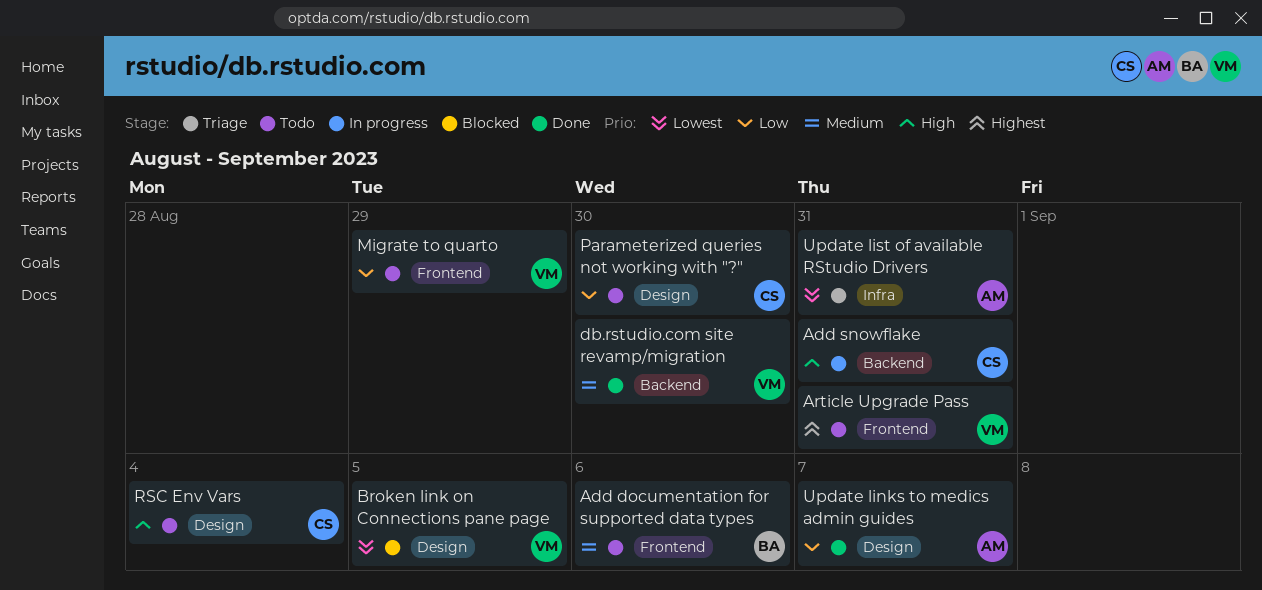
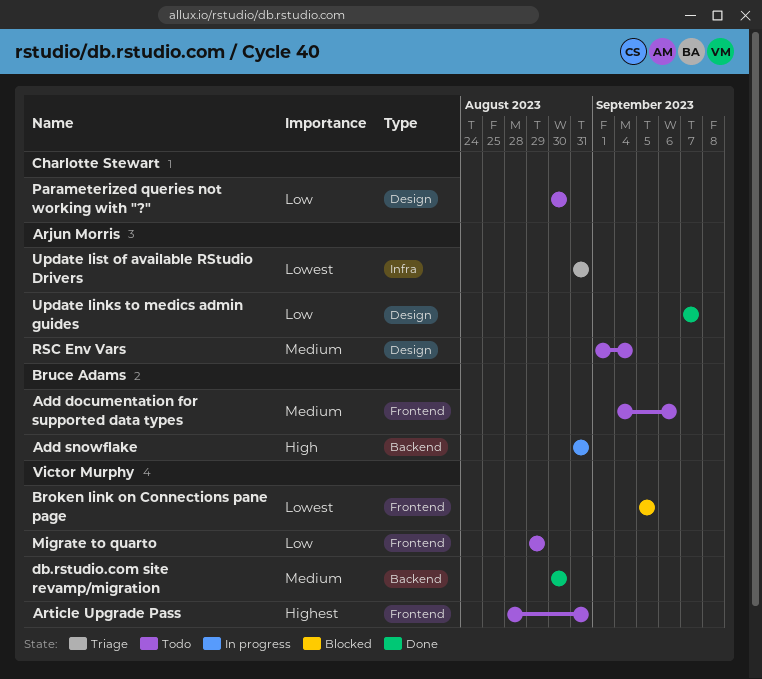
Add snowflake, owner: Charlotte Stewart -> Bruce Adams
Broken link on Connections pane page, label: Design -> Frontend
RSC Env Vars, owner: Charlotte Stewart -> Arjun Morris
RSC Env Vars, priority: High -> Medium

